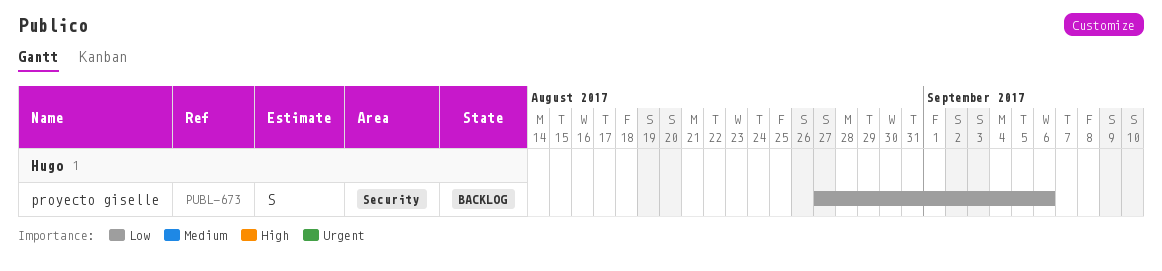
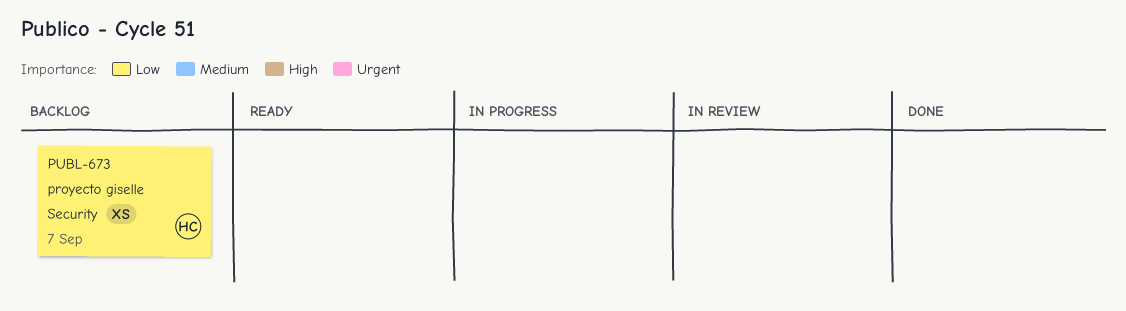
PUBL-673, estimate: S -> XS
PUBL-673, due: Sep 6 -> Sep 7

